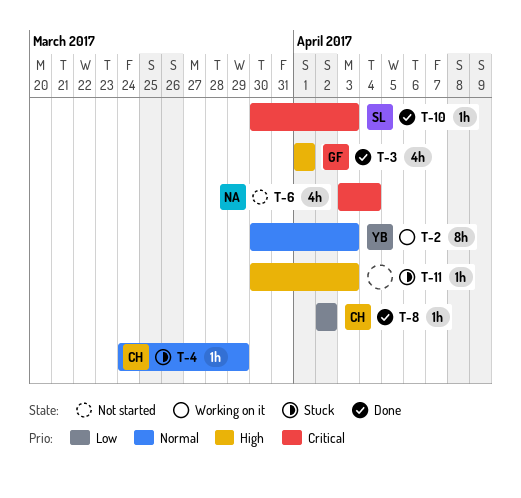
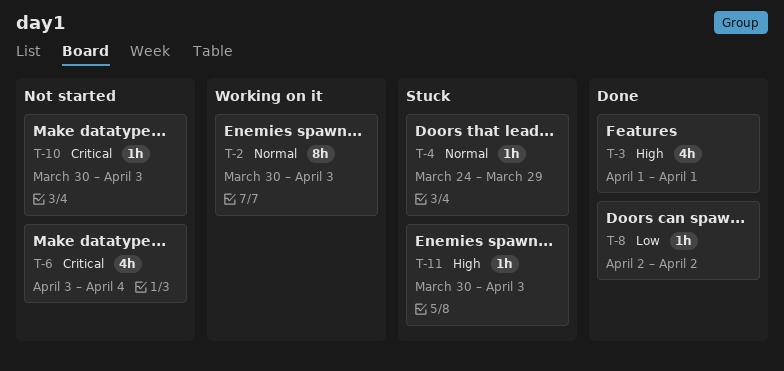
T-10, status: Done -> Not started

